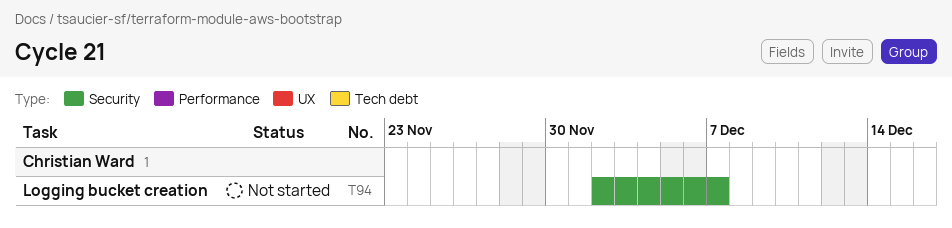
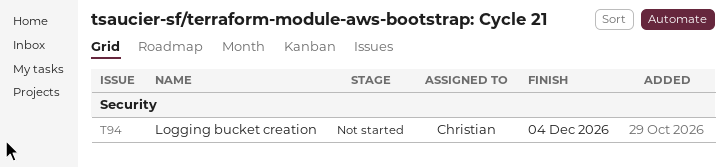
T94, due: Dec 7 -> Dec 4

